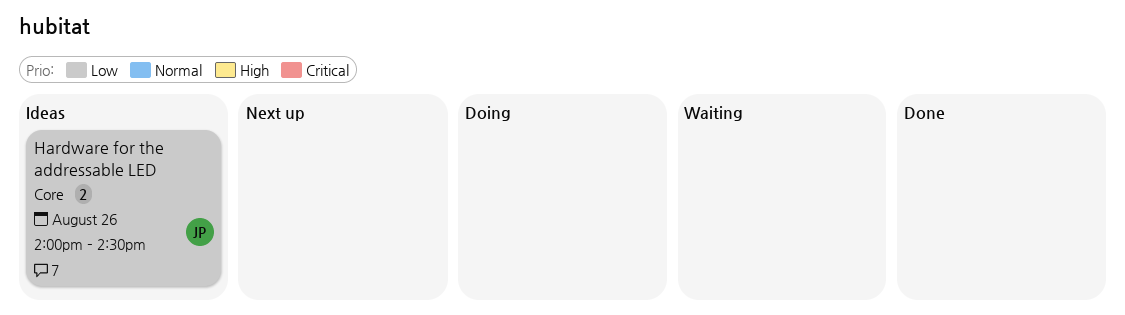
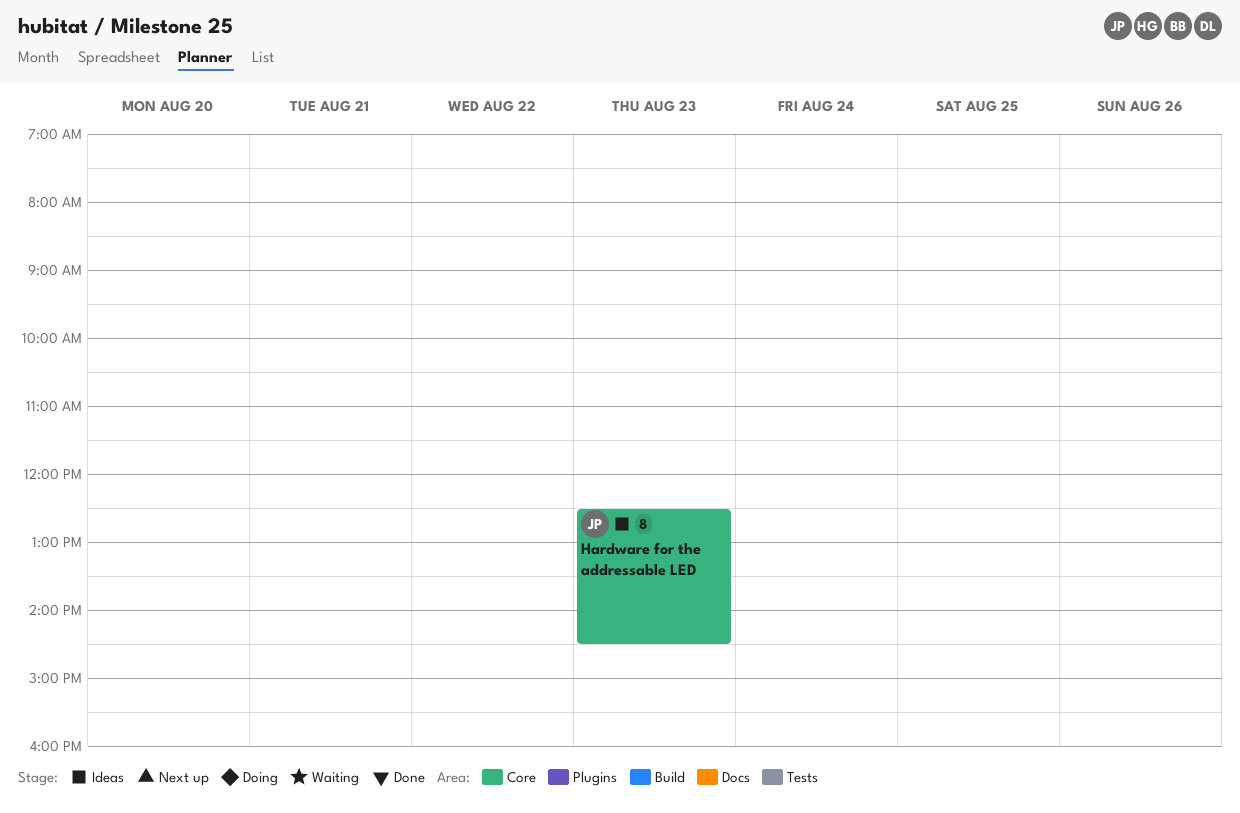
Hardware for the addressable LED, estimate: 2 -> 8
Hardware for the addressable LED, day: Aug 26 -> Aug 23
Hardware for the addressable LED, begins: 14:00 -> 12:30

